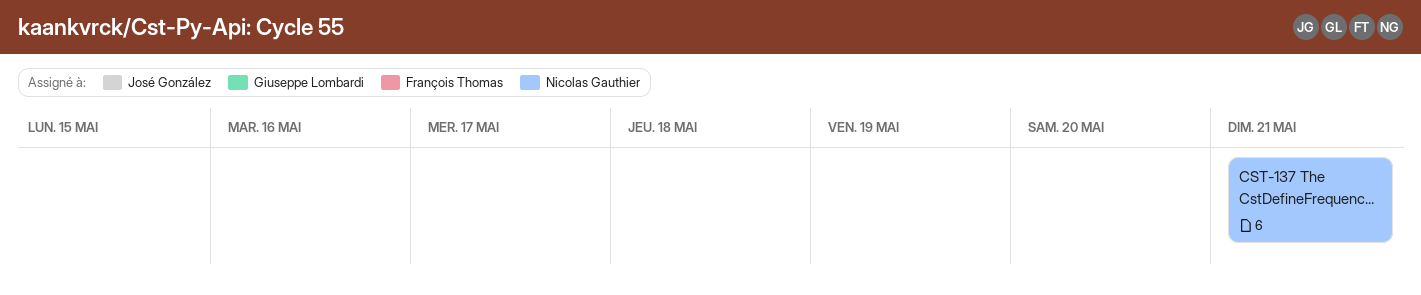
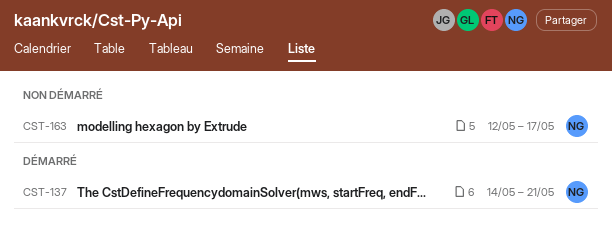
CST-163: none -> present

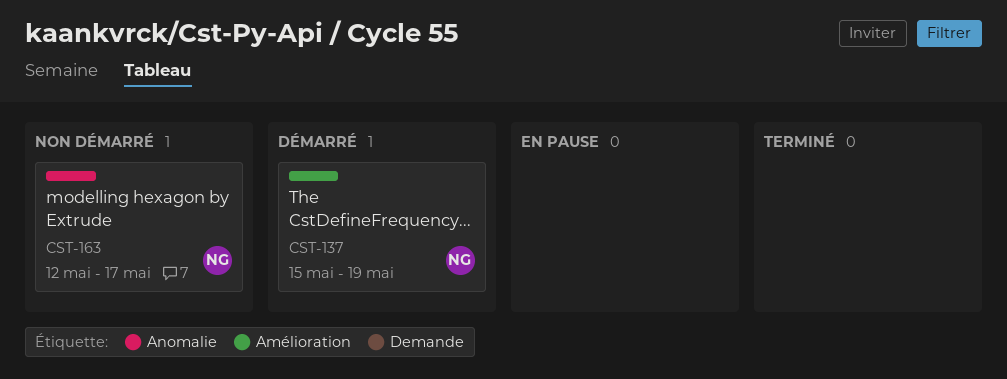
CST-137, start: May 14 -> May 15
CST-137, due: May 21 -> May 19

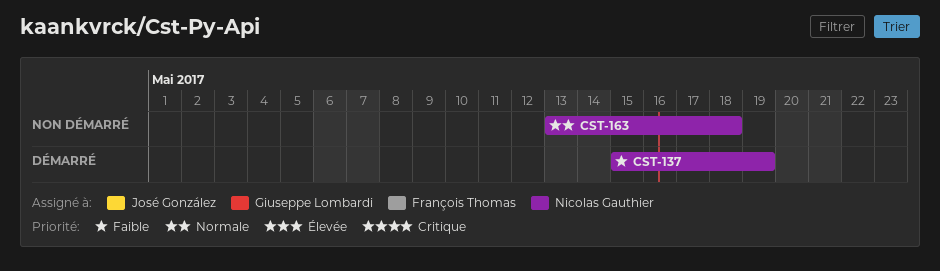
CST-163, start: May 12 -> May 13
CST-163, due: May 17 -> May 18

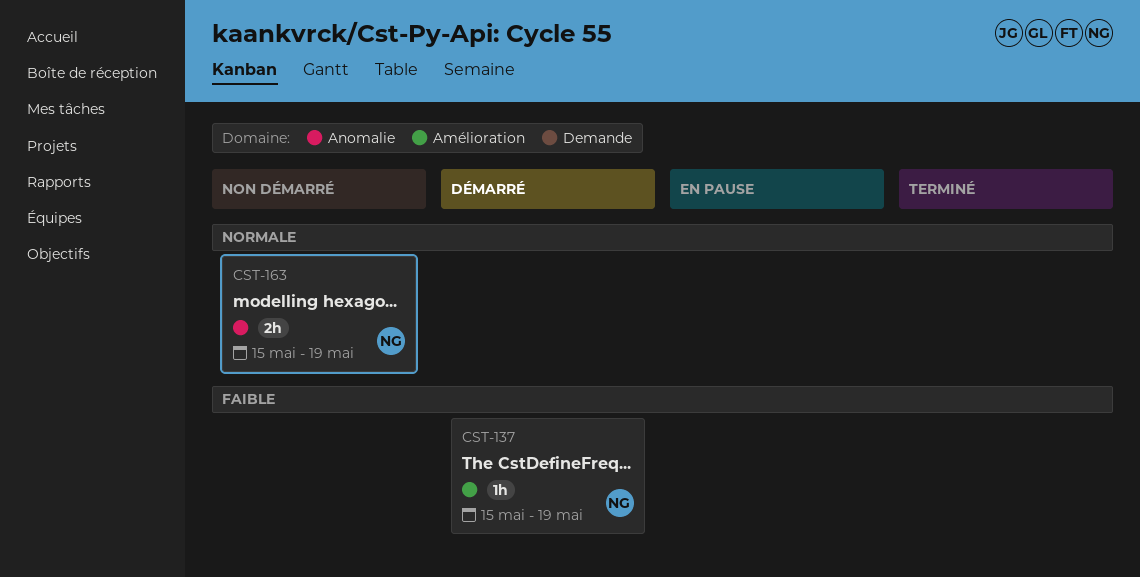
CST-163, start: May 13 -> May 15
CST-163, due: May 18 -> May 19

